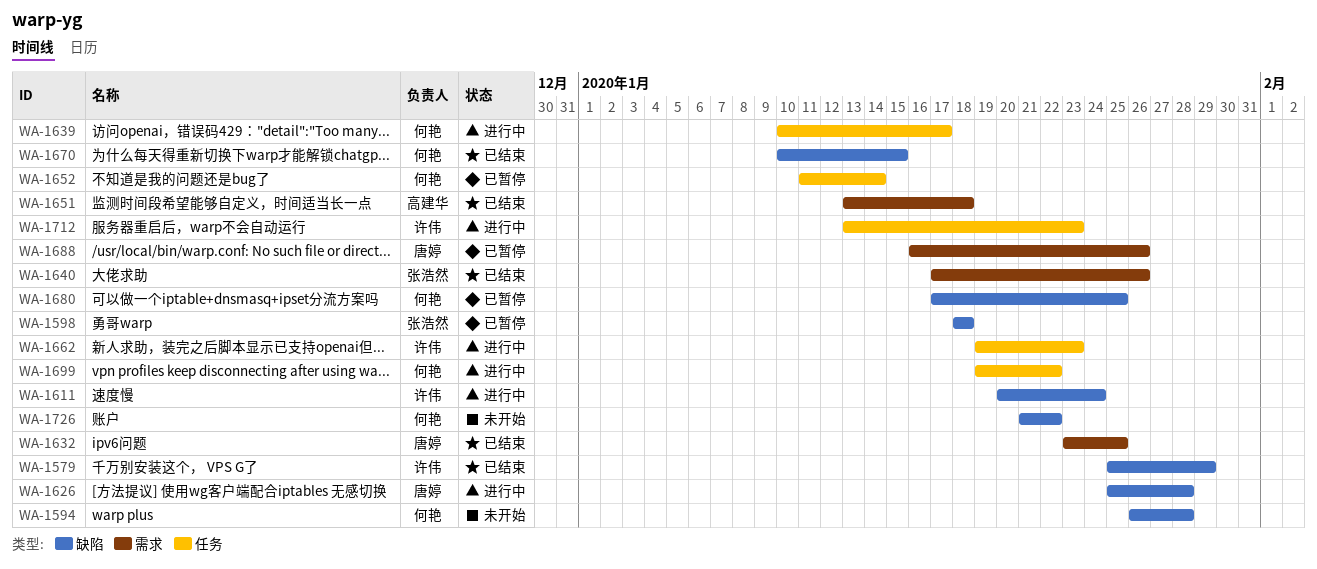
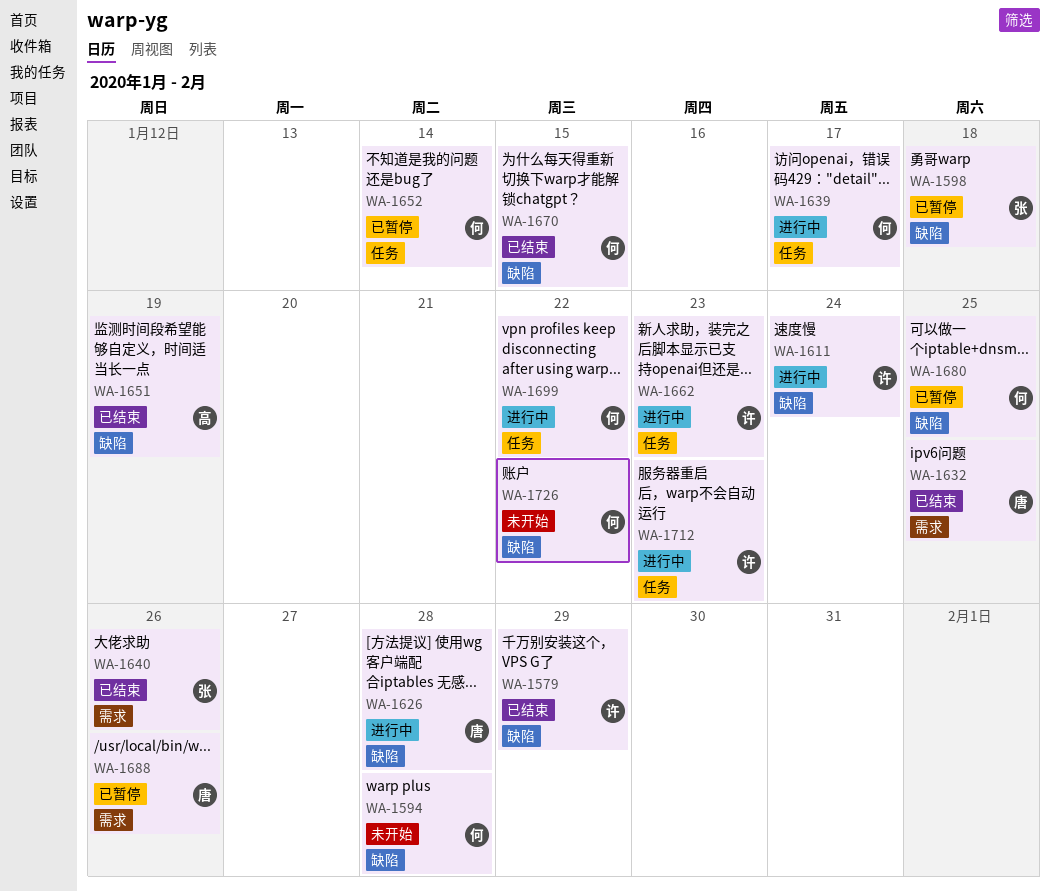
WA-1651, label: 需求 -> 缺陷
WA-1651, due: Jan 18 -> Jan 19

